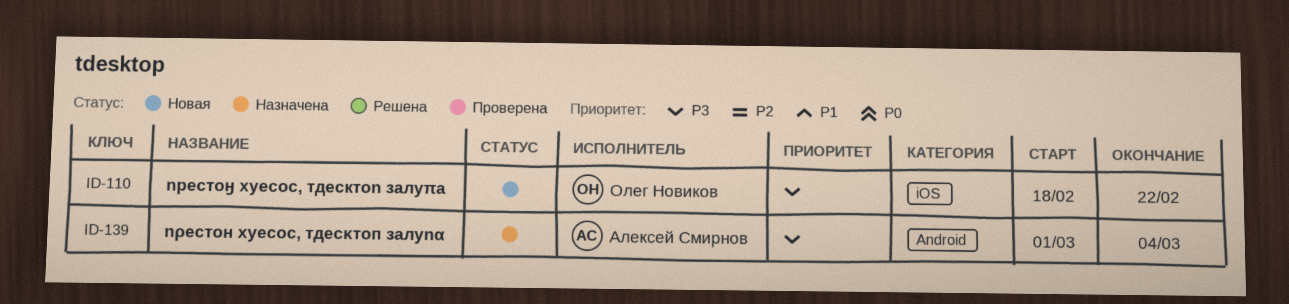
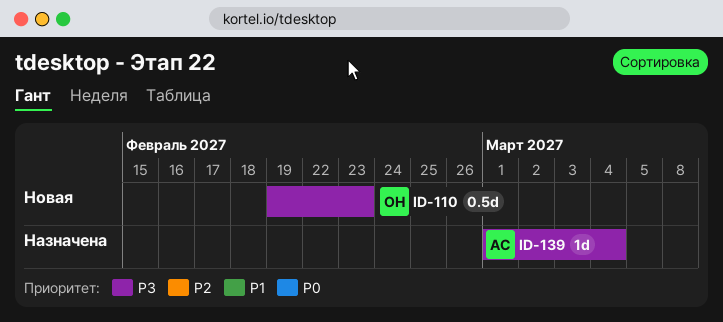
ID-110, start: Feb 18 -> Feb 19
ID-110, due: Feb 22 -> Feb 23

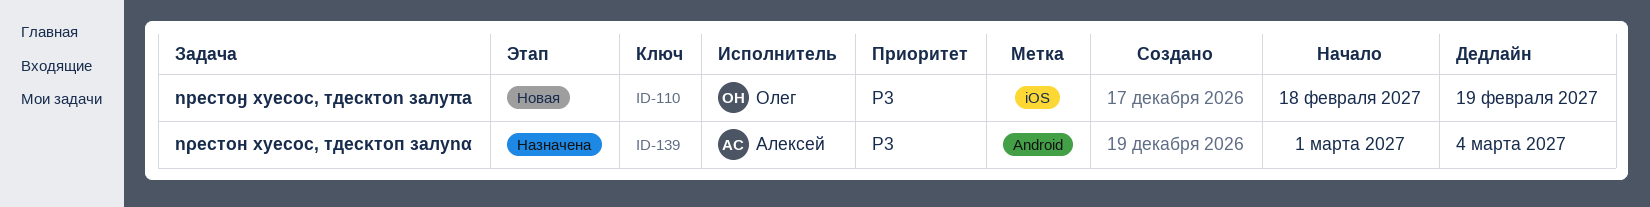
ID-110, start: Feb 19 -> Feb 18
ID-110, due: Feb 23 -> Feb 19

